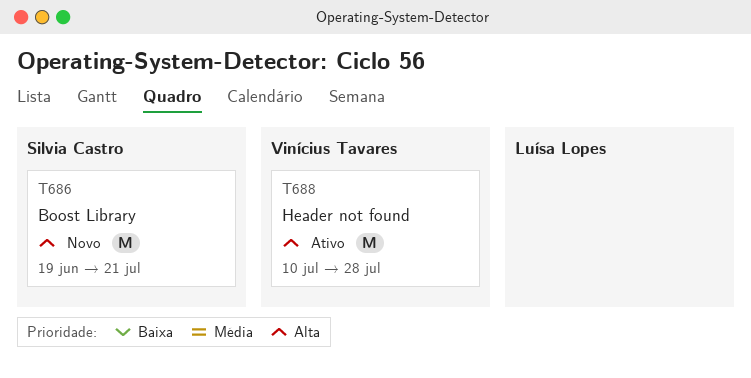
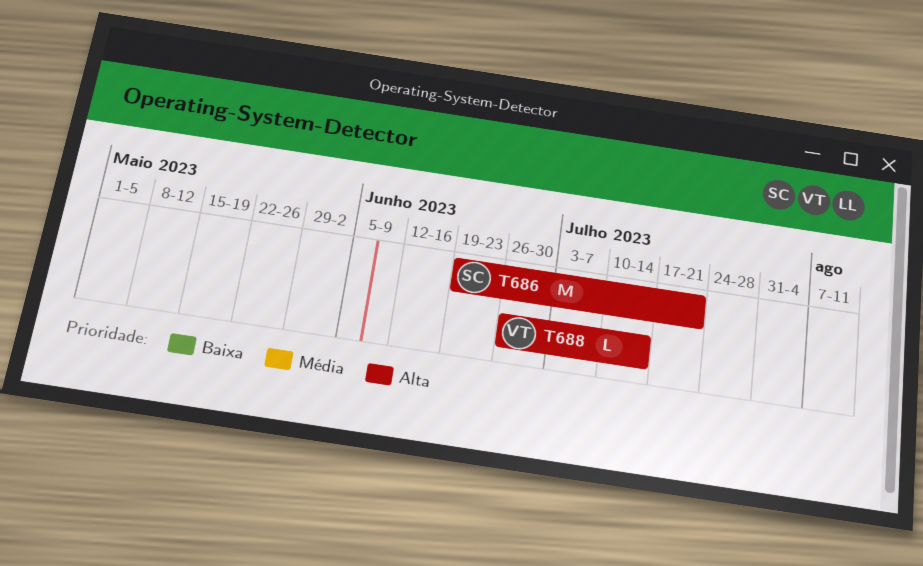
T688, estimate: M -> L
T688, start: Jul 10 -> Jun 26
T688, due: Jul 28 -> Jul 14

